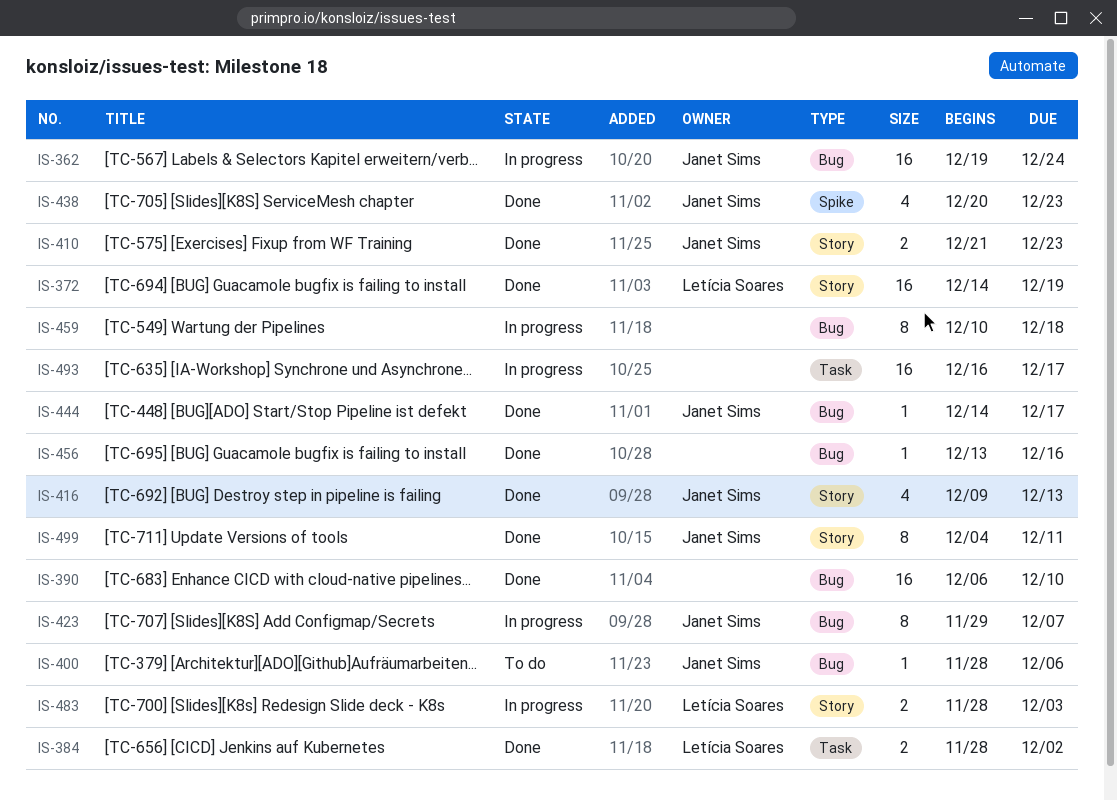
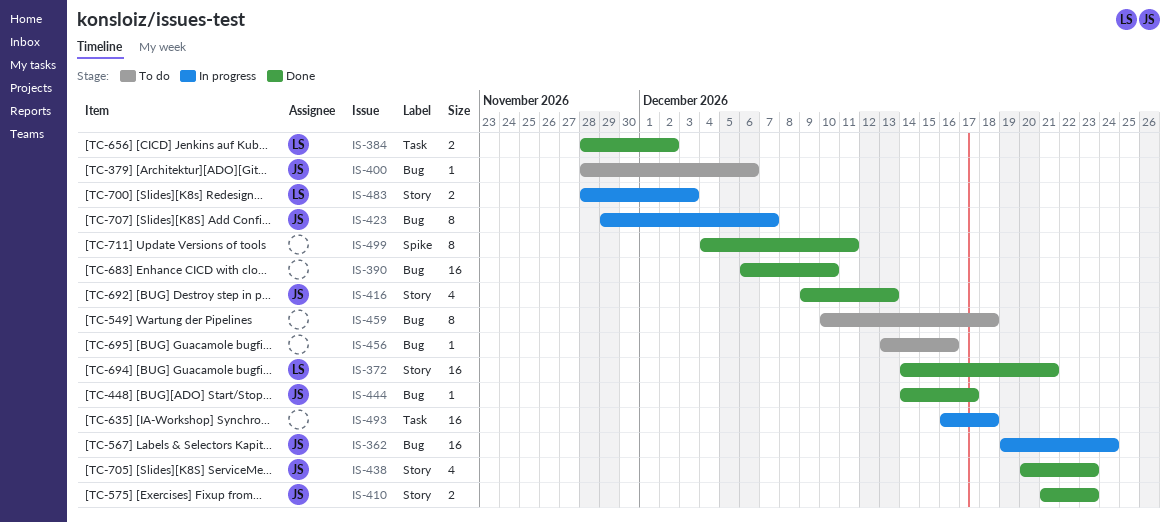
IS-372, due: Dec 19 -> Dec 21
IS-438, label: Spike -> Story
IS-456, status: Done -> To do
IS-459, status: In progress -> To do
IS-493, due: Dec 17 -> Dec 18
IS-499, owner: Janet Sims -> none
IS-499, label: Story -> Spike

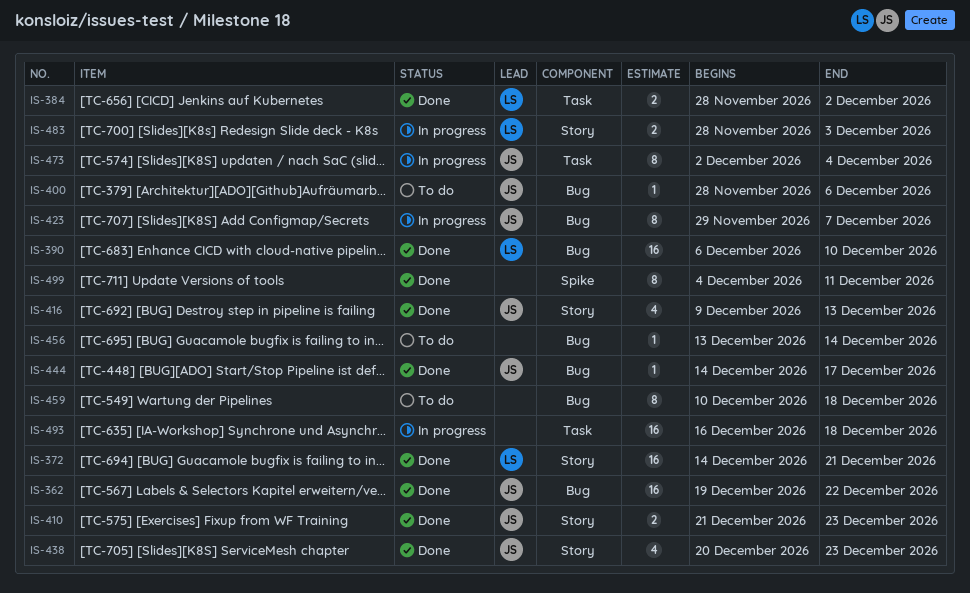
IS-362, status: In progress -> Done
IS-362, due: Dec 24 -> Dec 22
IS-390, owner: none -> LS
IS-456, due: Dec 16 -> Dec 14
IS-473: none -> present

